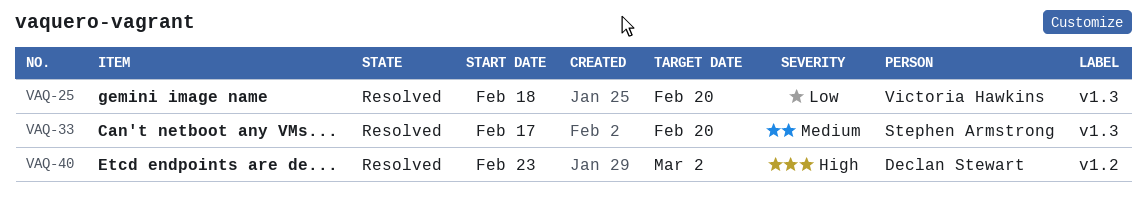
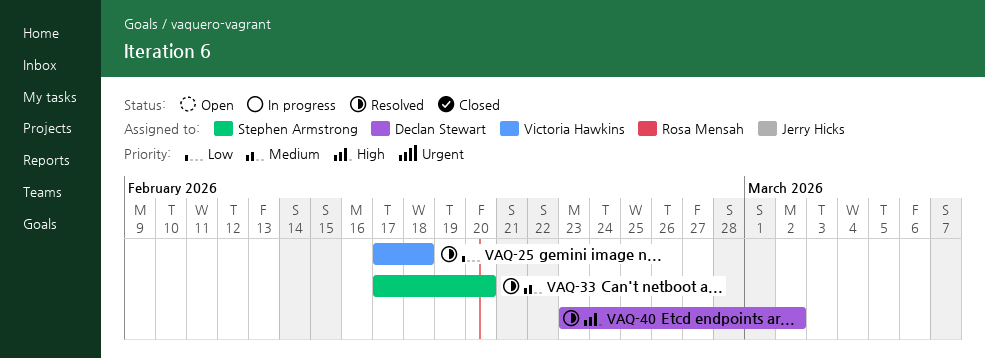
VAQ-25, start: Feb 18 -> Feb 17
VAQ-25, due: Feb 20 -> Feb 18

